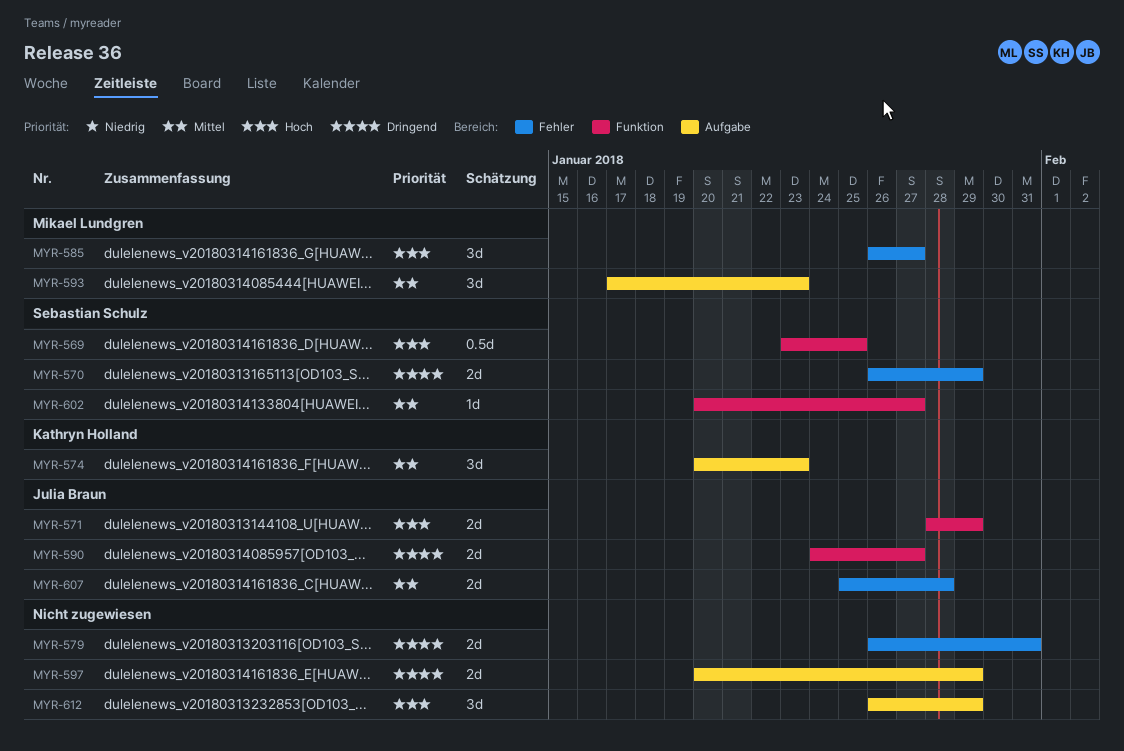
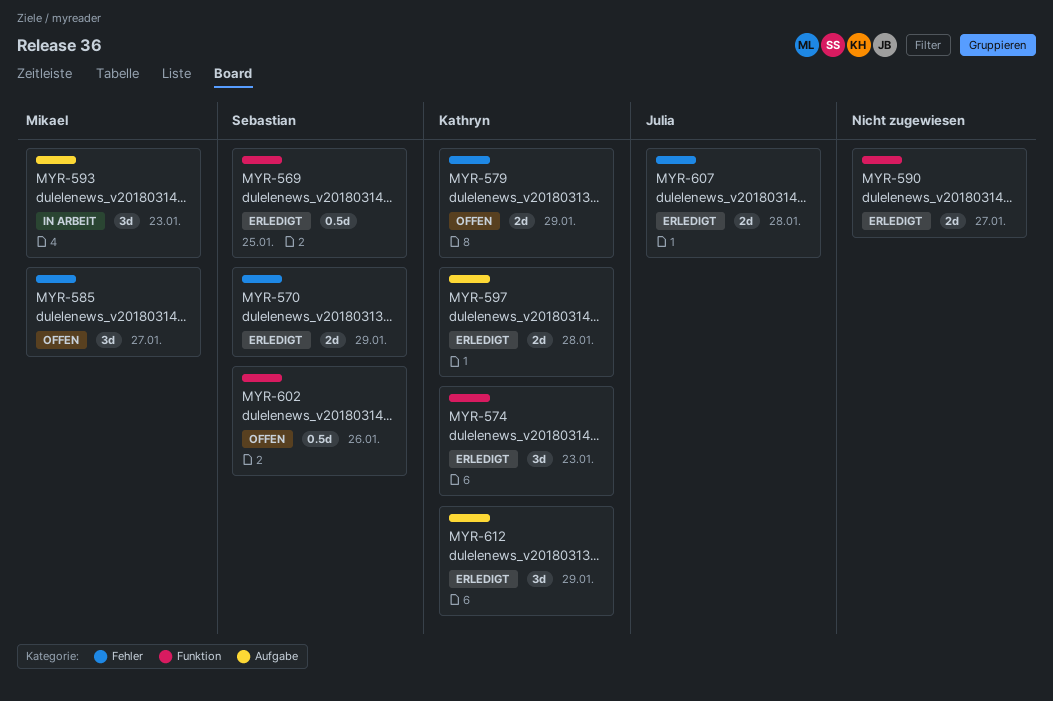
MYR-571: present -> none
MYR-574, label: Aufgabe -> Funktion
MYR-579, owner: none -> Kathryn Holland
MYR-579, due: Jan 31 -> Jan 29
MYR-590, owner: Julia Braun -> none
MYR-597, owner: none -> Kathryn Holland
MYR-597, due: Jan 29 -> Jan 28
MYR-602, estimate: 1d -> 0.5d
MYR-602, due: Jan 27 -> Jan 26
MYR-612, owner: none -> Kathryn Holland

